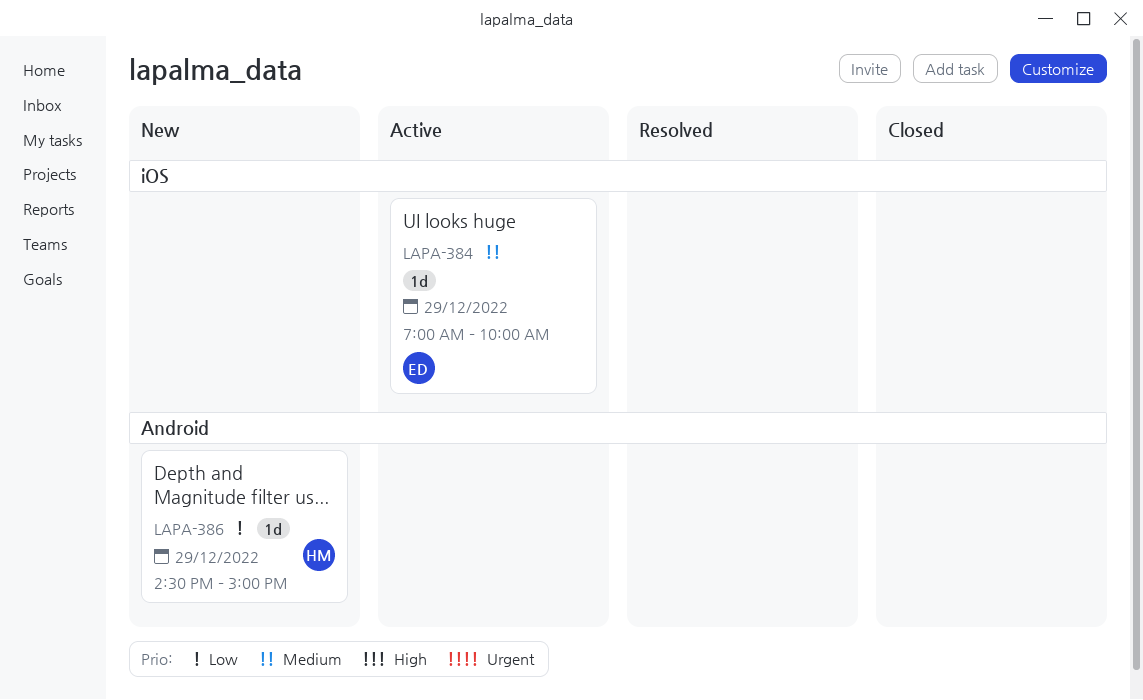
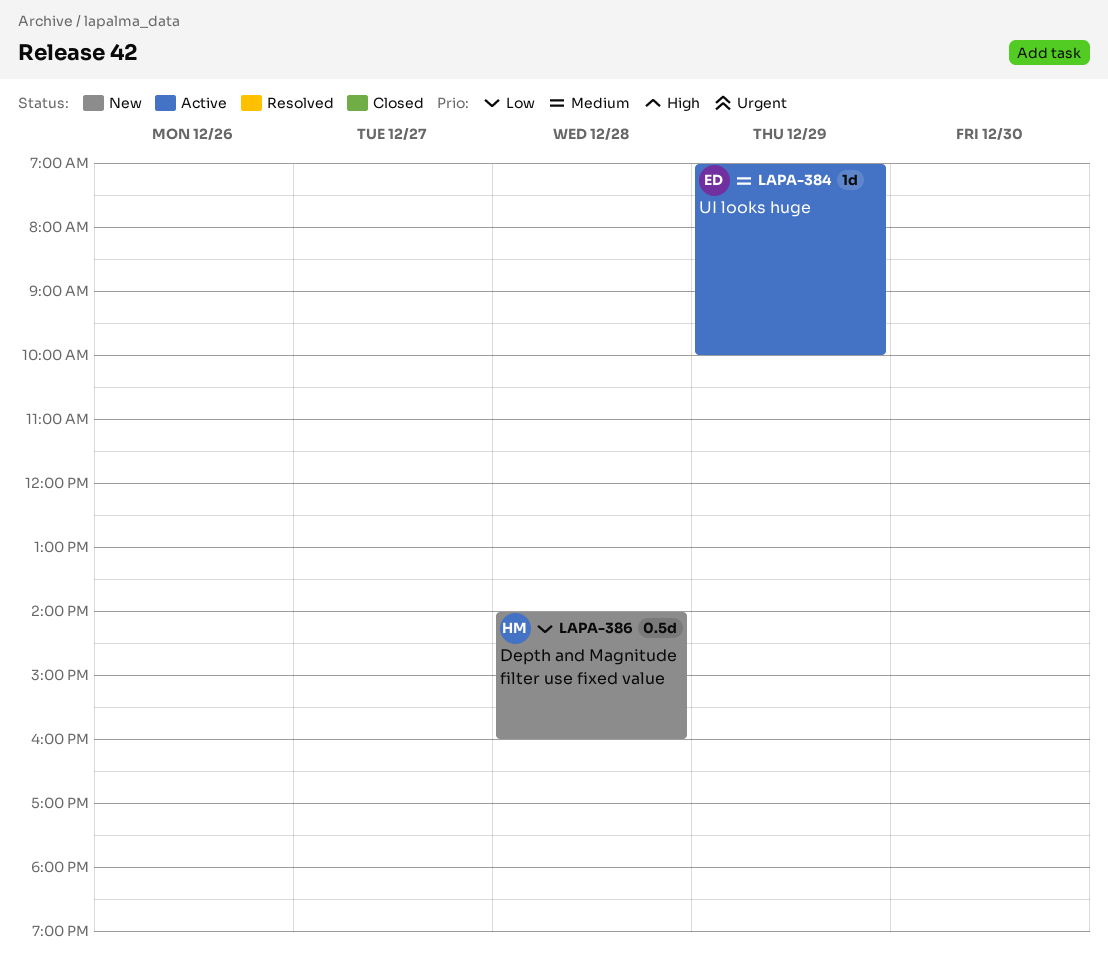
LAPA-386, estimate: 1d -> 0.5d
LAPA-386, day: Dec 29 -> Dec 28
LAPA-386, begins: 14:30 -> 14:00
LAPA-386, ends: 15:00 -> 16:00

